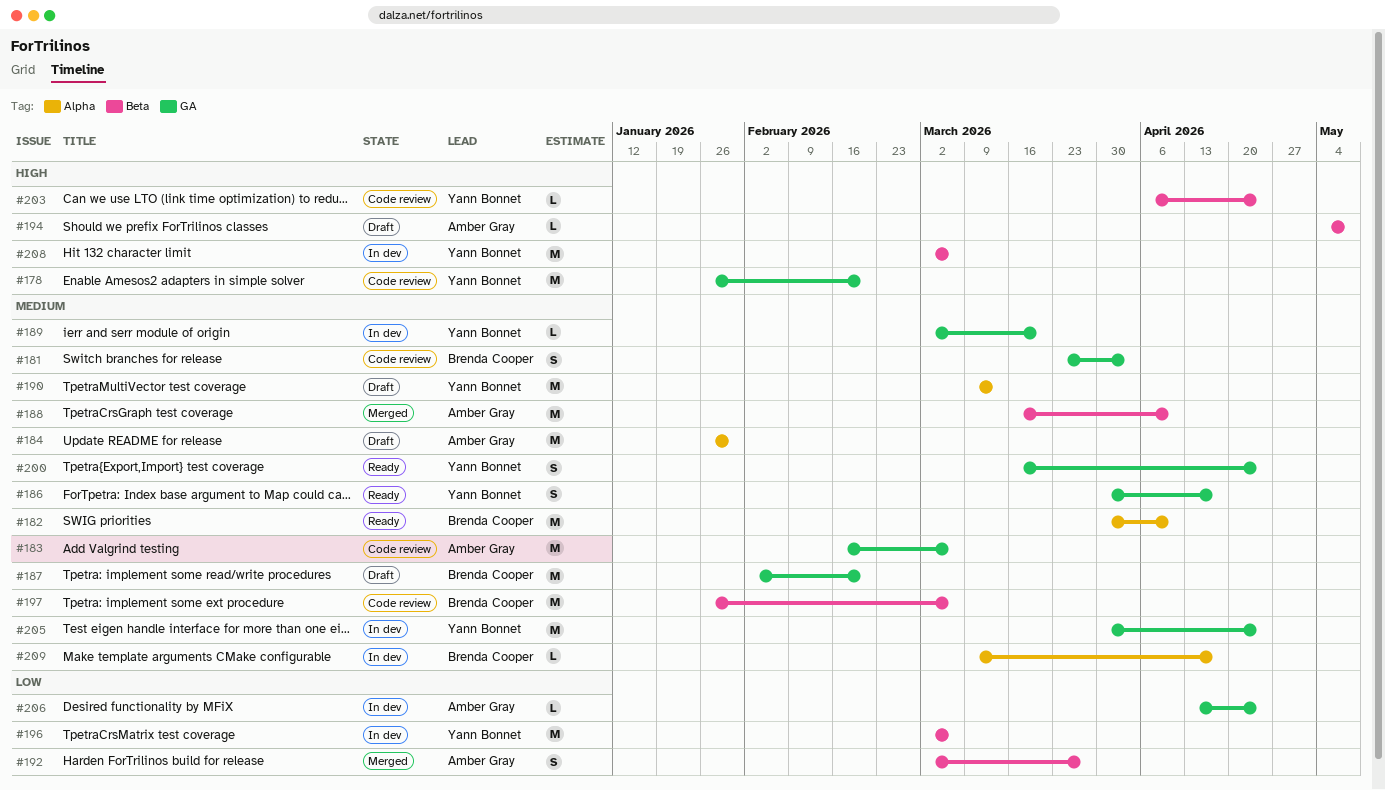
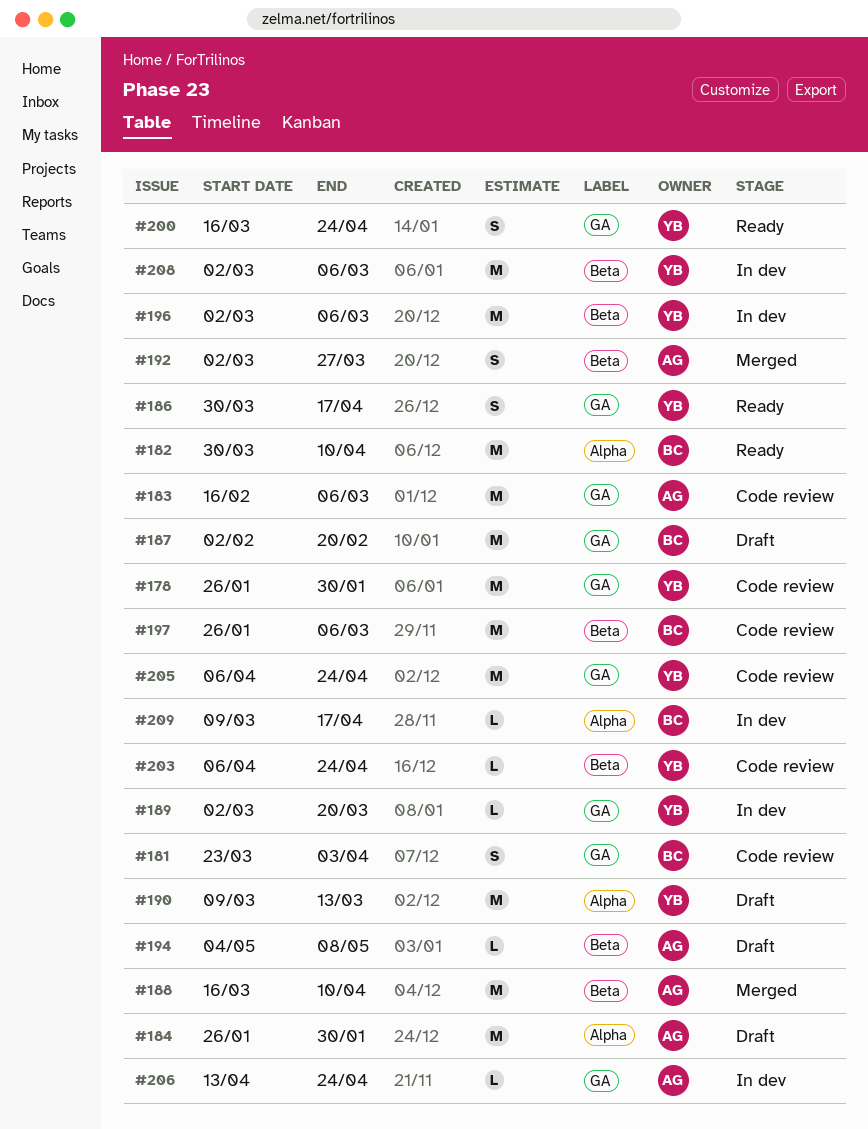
#178, due: Feb 20 -> Jan 30
#205, status: In dev -> Code review
#205, start: Mar 30 -> Apr 6

